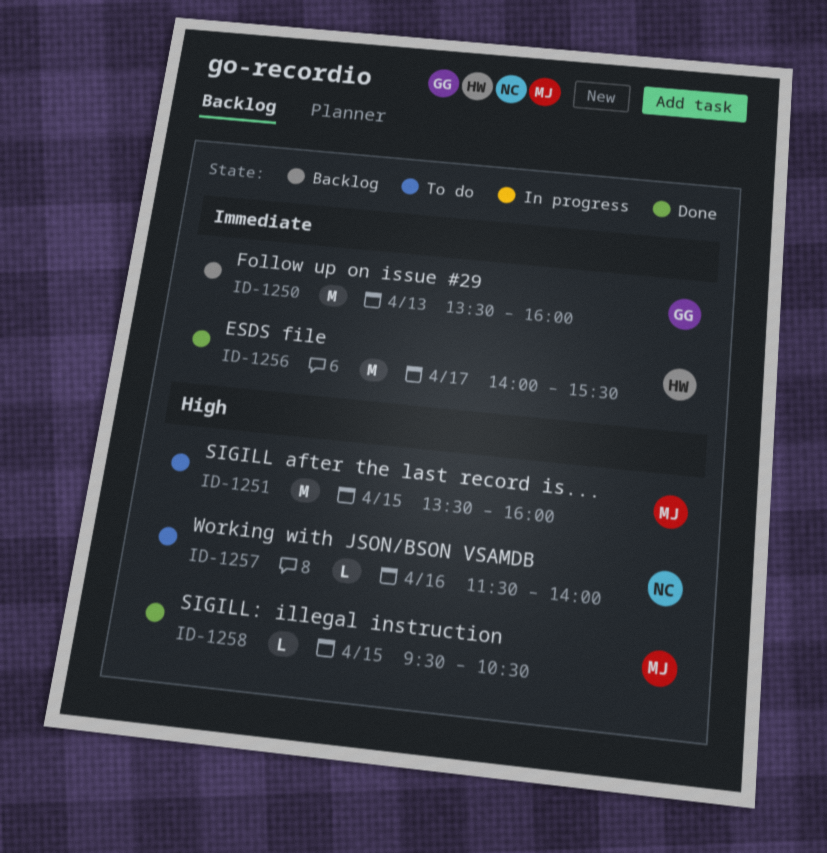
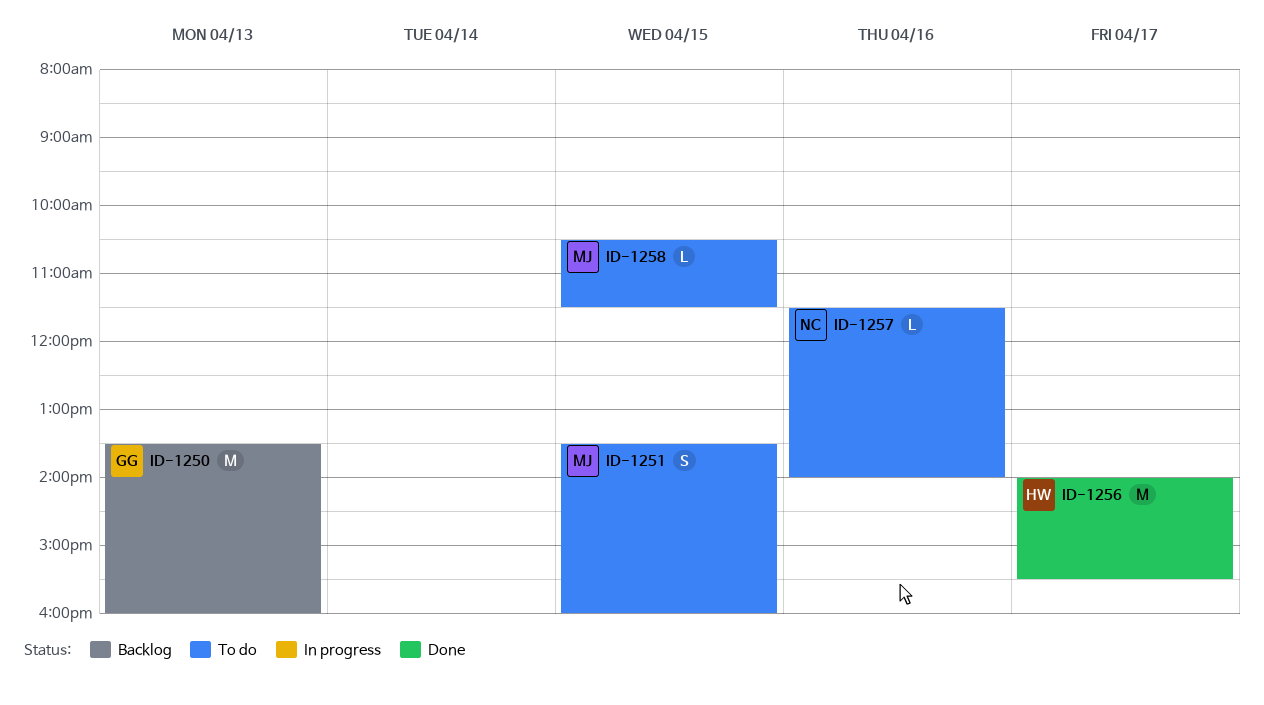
ID-1251, estimate: M -> S
ID-1258, status: Done -> To do
ID-1258, begins: 09:30 -> 10:30
ID-1258, ends: 10:30 -> 11:30

